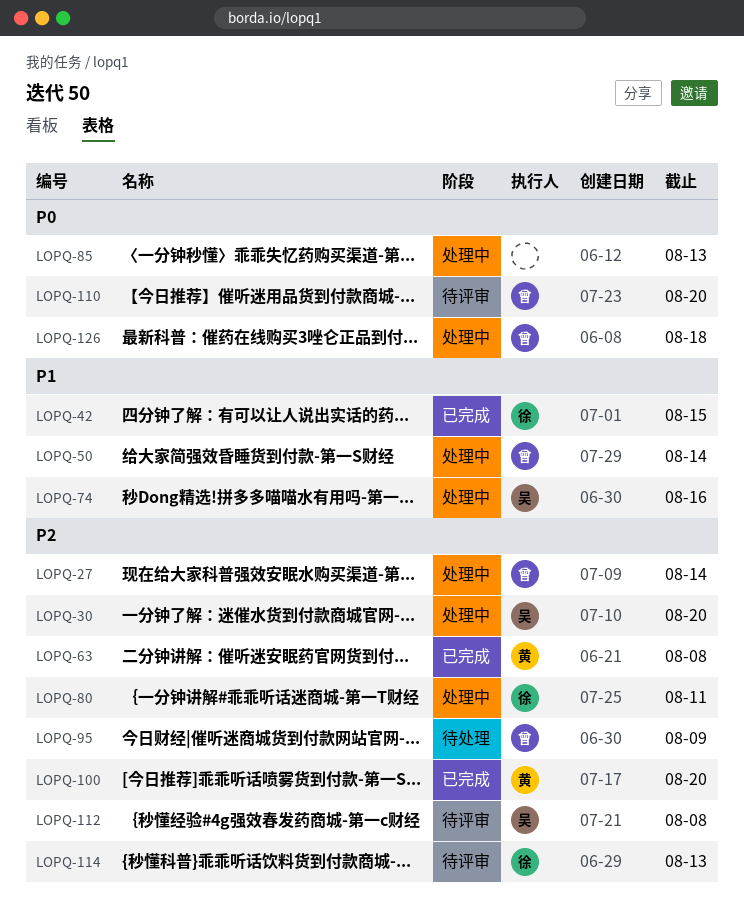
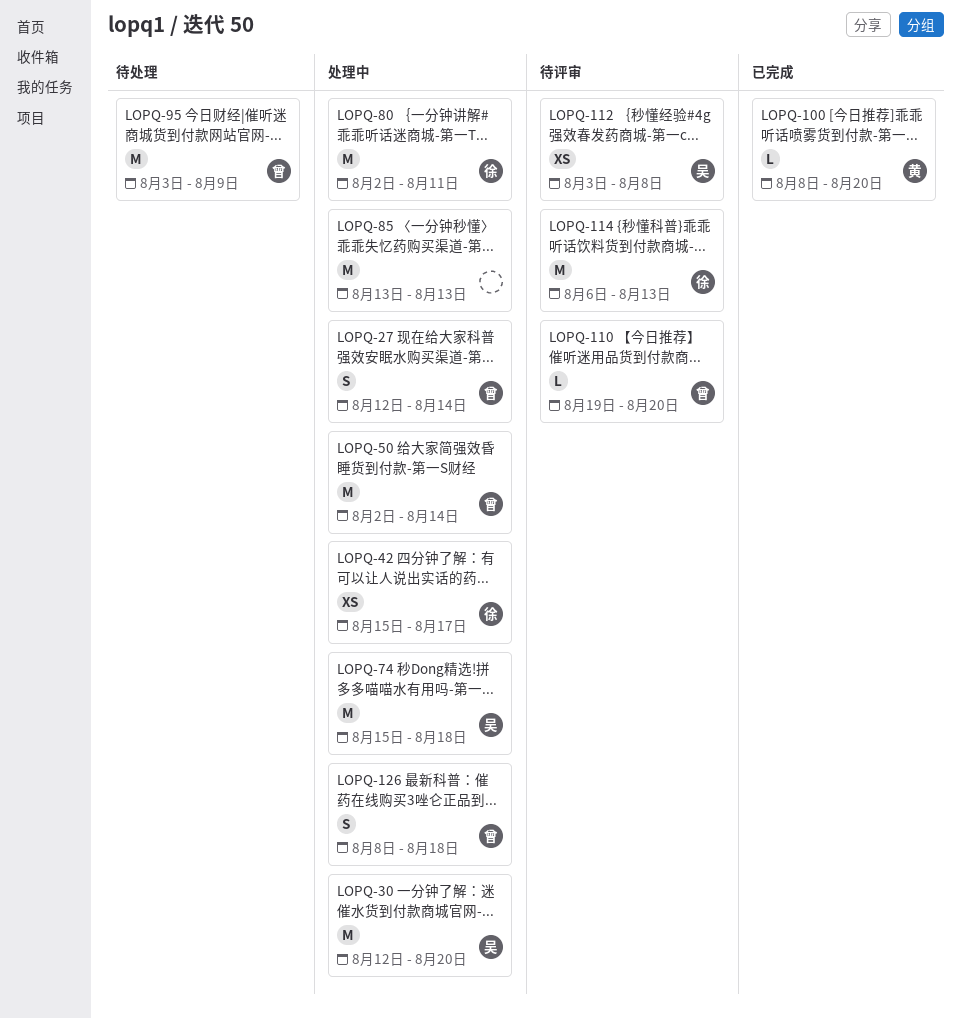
LOPQ-42, status: 已完成 -> 处理中
LOPQ-42, due: Aug 15 -> Aug 17
LOPQ-63: present -> none
LOPQ-74, due: Aug 16 -> Aug 18

